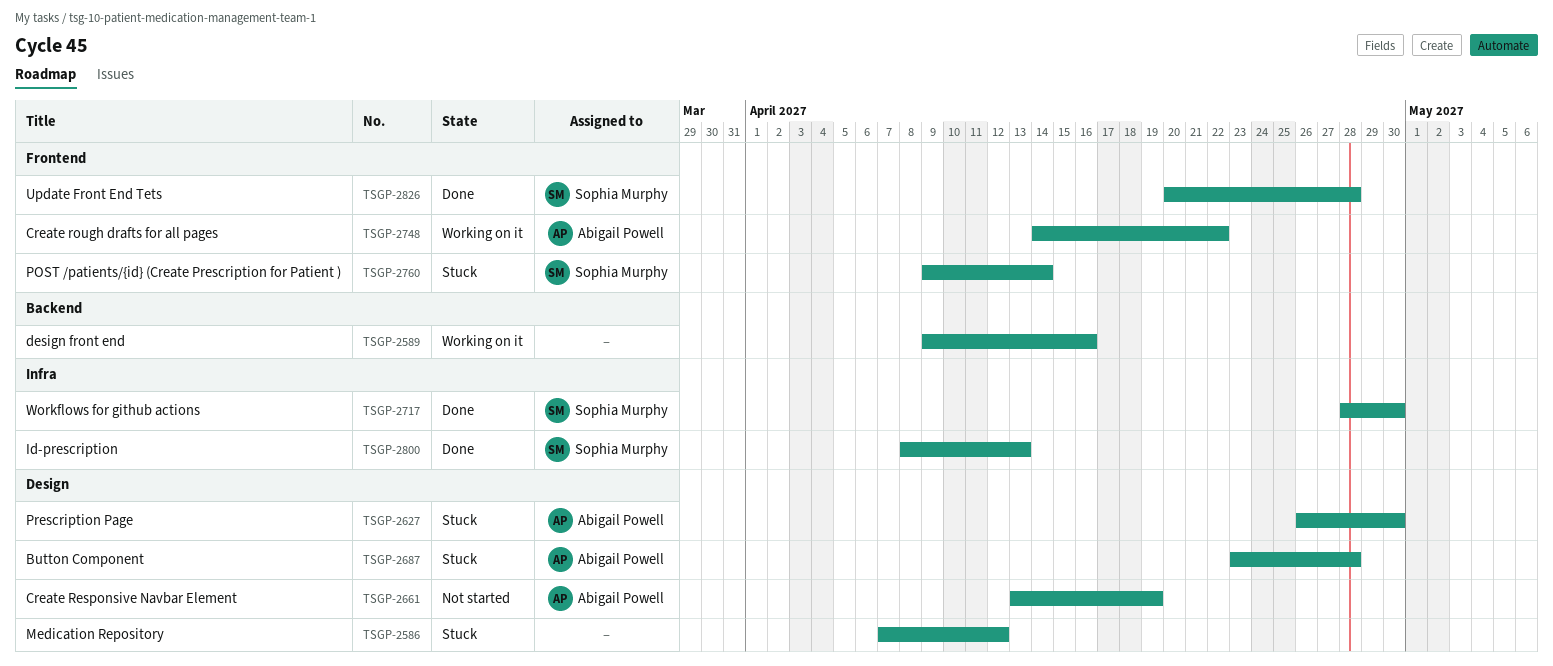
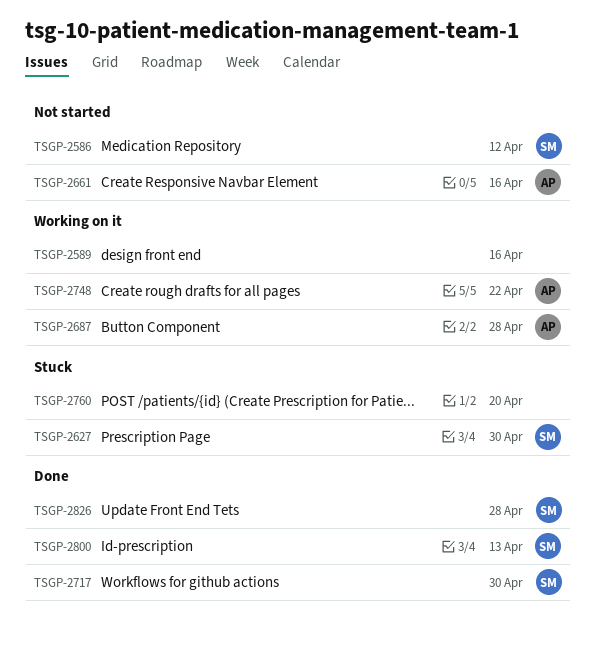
TSGP-2586, status: Stuck -> Not started
TSGP-2586, owner: none -> Sophia Murphy
TSGP-2627, owner: Abigail Powell -> Sophia Murphy
TSGP-2661, due: Apr 19 -> Apr 16
TSGP-2687, status: Stuck -> Working on it
TSGP-2760, owner: Sophia Murphy -> none
TSGP-2760, due: Apr 14 -> Apr 20

